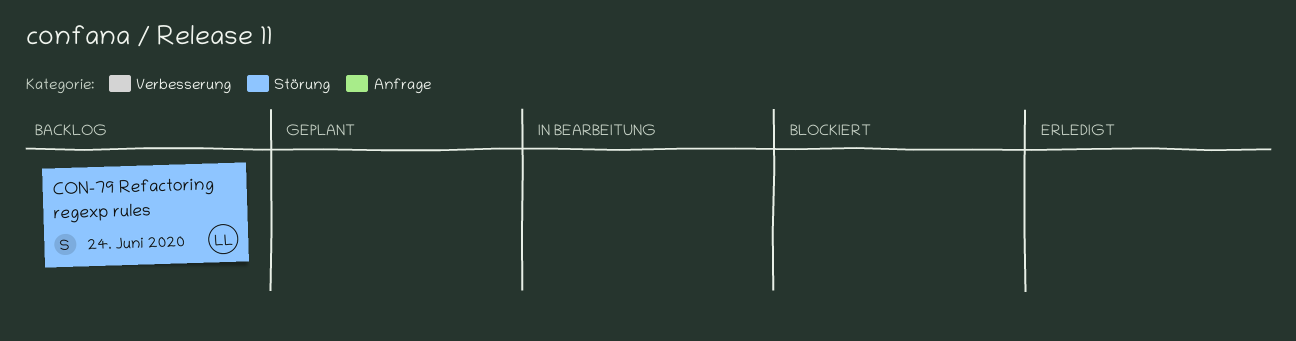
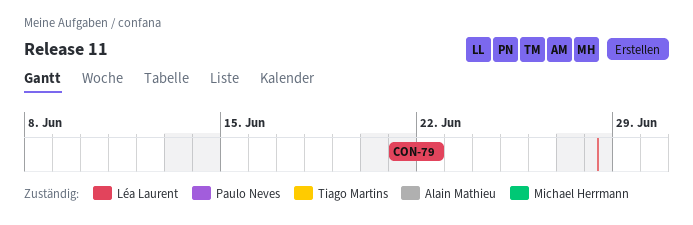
CON-79, due: Jun 24 -> Jun 22

